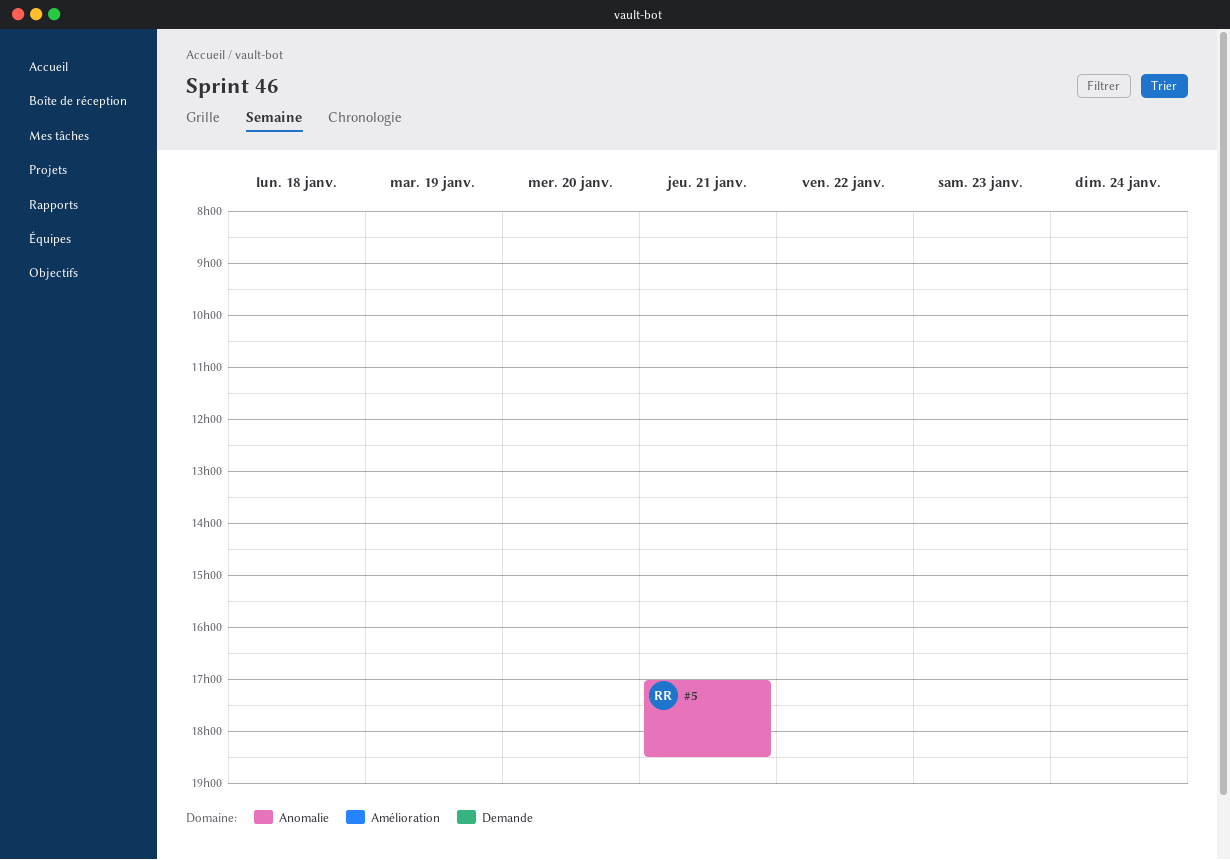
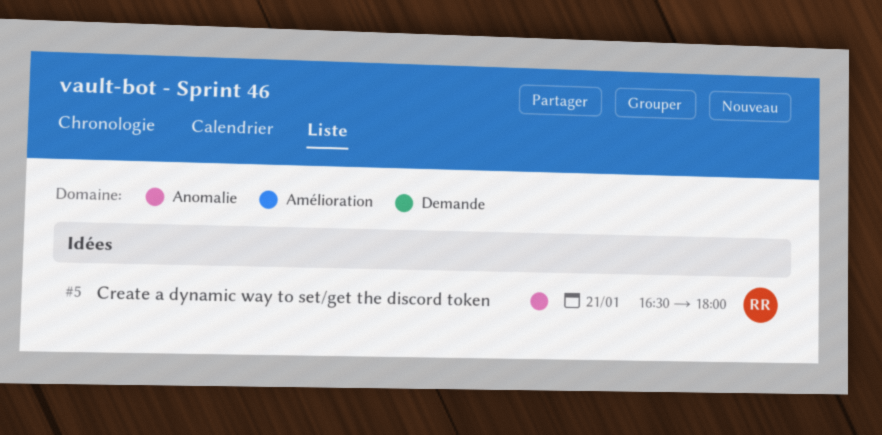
#5, begins: 17:00 -> 16:30
#5, ends: 18:30 -> 18:00

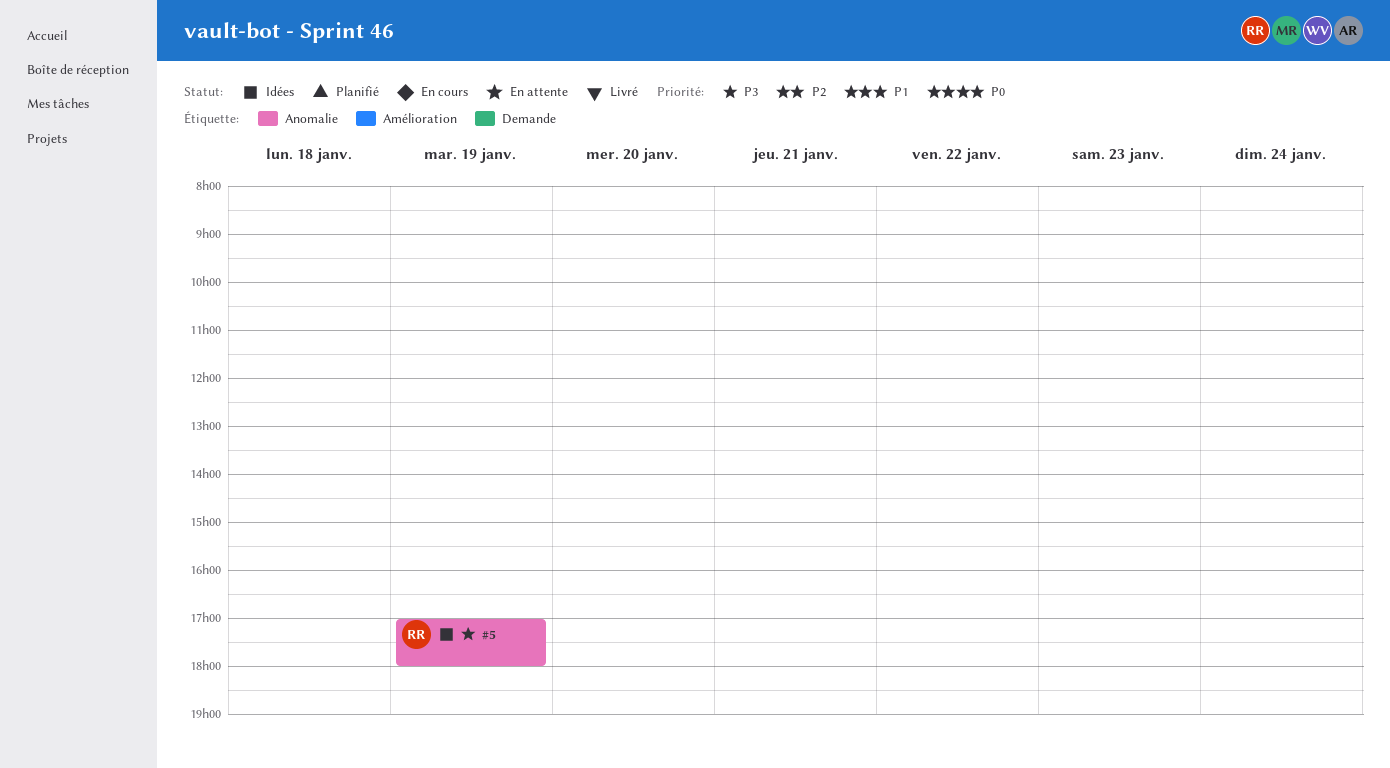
#5, day: Jan 21 -> Jan 19
#5, begins: 16:30 -> 17:00

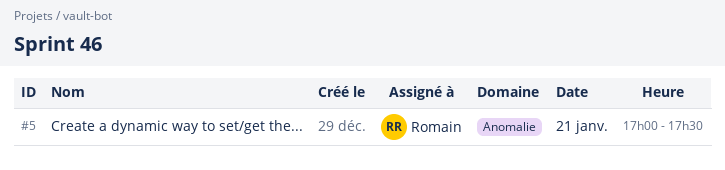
#5, day: Jan 19 -> Jan 21
#5, ends: 18:00 -> 17:30

